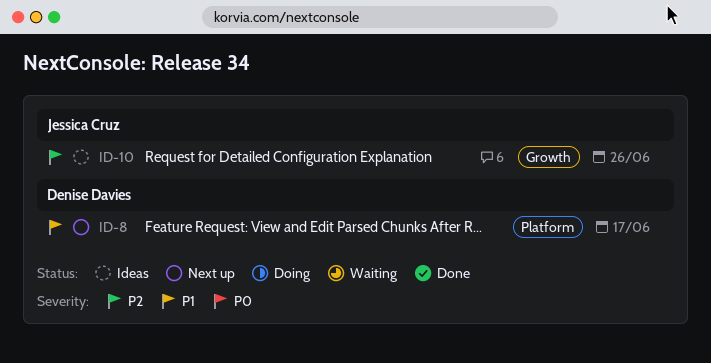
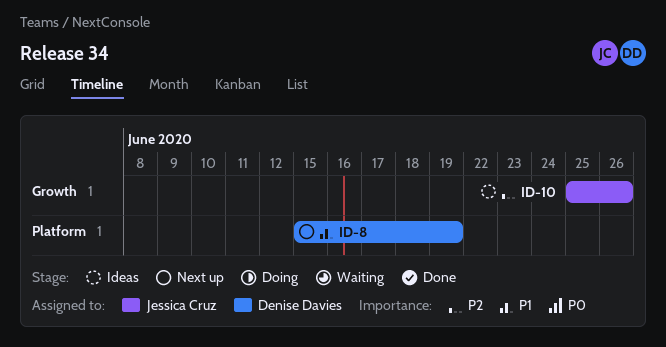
ID-8, due: Jun 17 -> Jun 19

